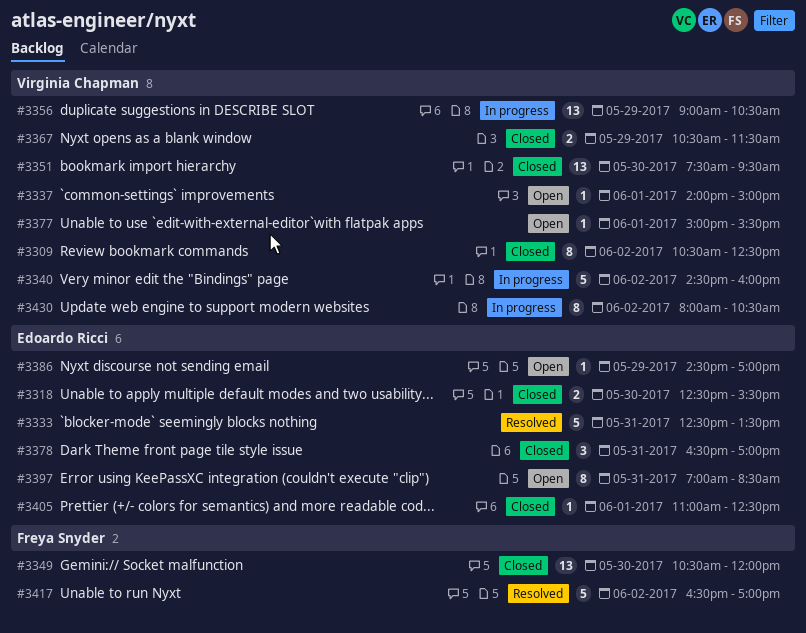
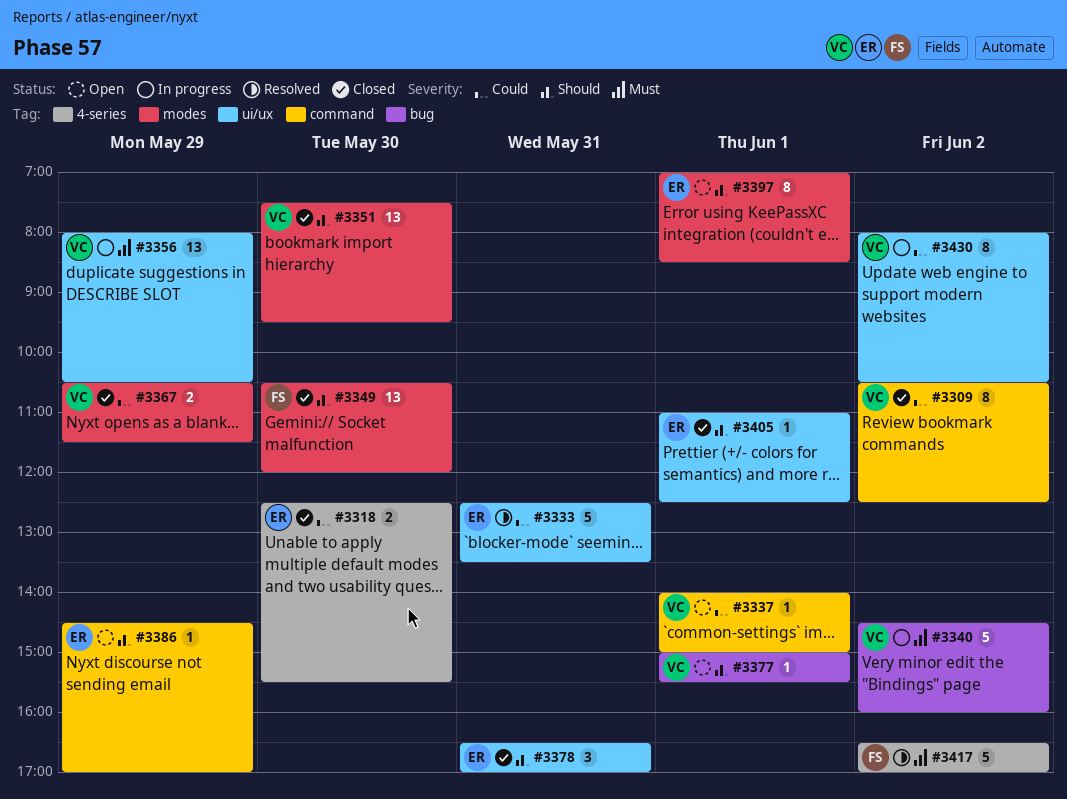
#3356, begins: 09:00 -> 08:00
#3397, day: May 31 -> Jun 1

